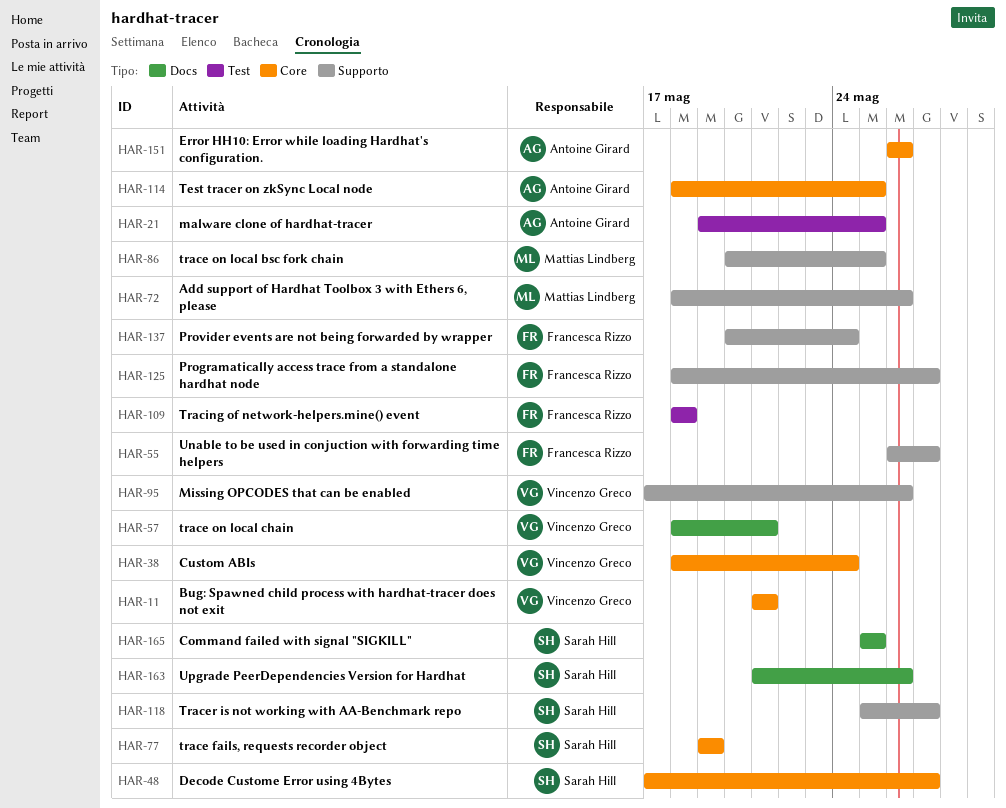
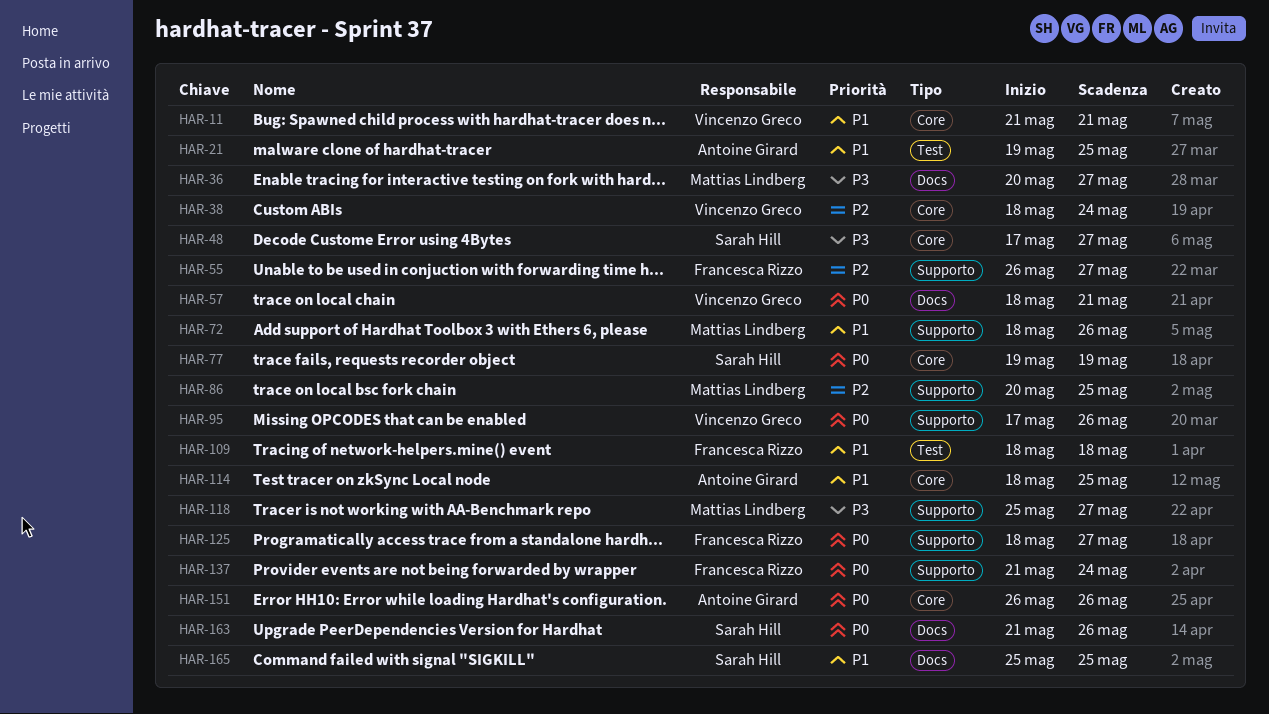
HAR-36: none -> present
HAR-118, owner: Sarah Hill -> Mattias Lindberg
HAR-137, start: May 20 -> May 21

